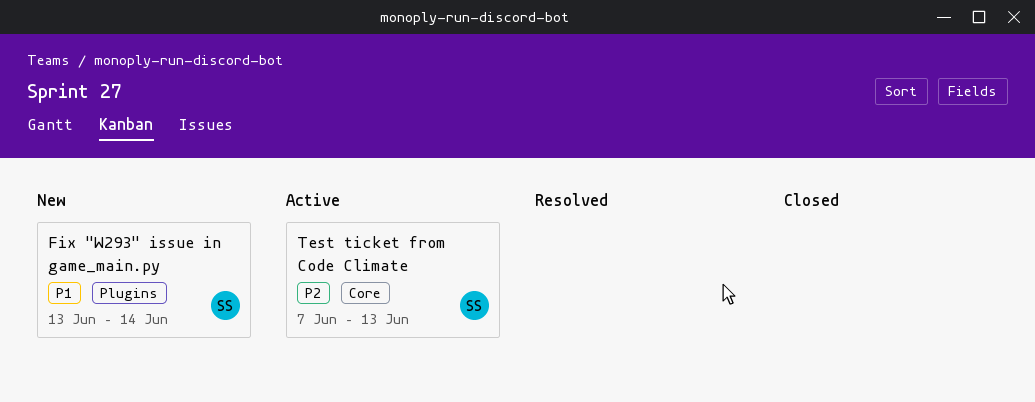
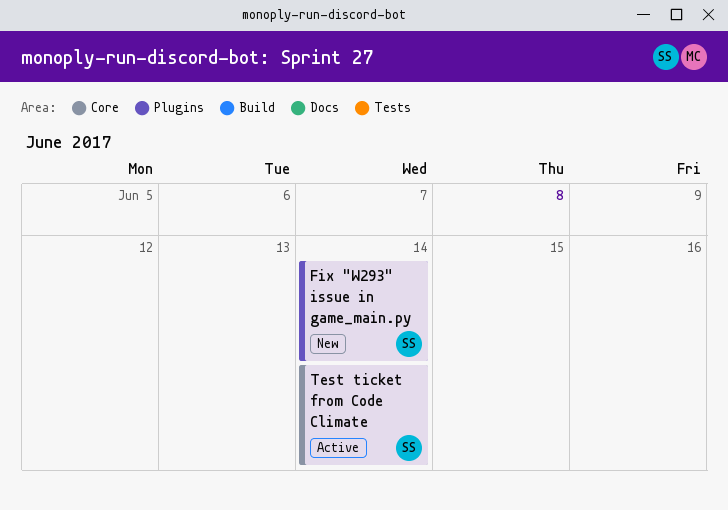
Test ticket from Code Climate, due: Jun 13 -> Jun 14

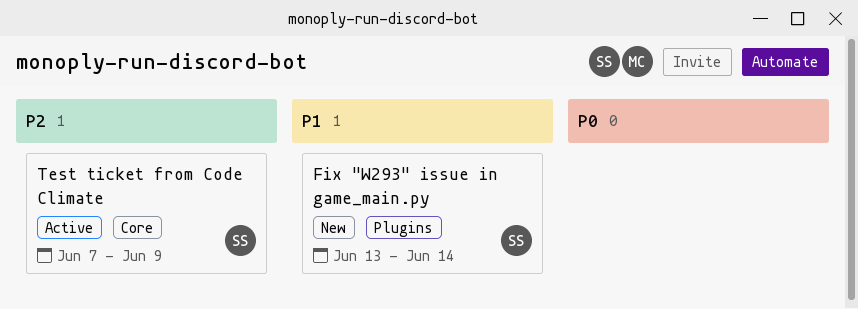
Test ticket from Code Climate, due: Jun 14 -> Jun 9

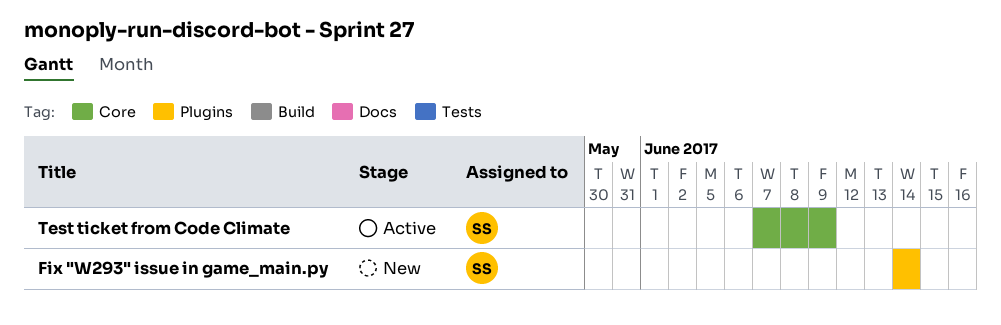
Fix "W293" issue in game_main.py, start: Jun 13 -> Jun 14

